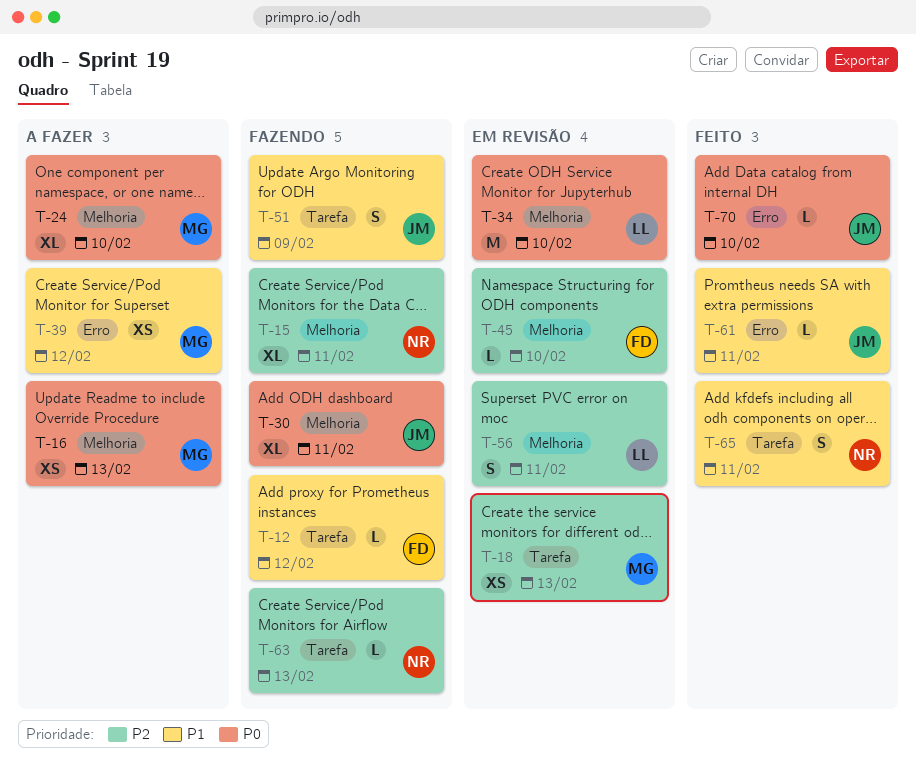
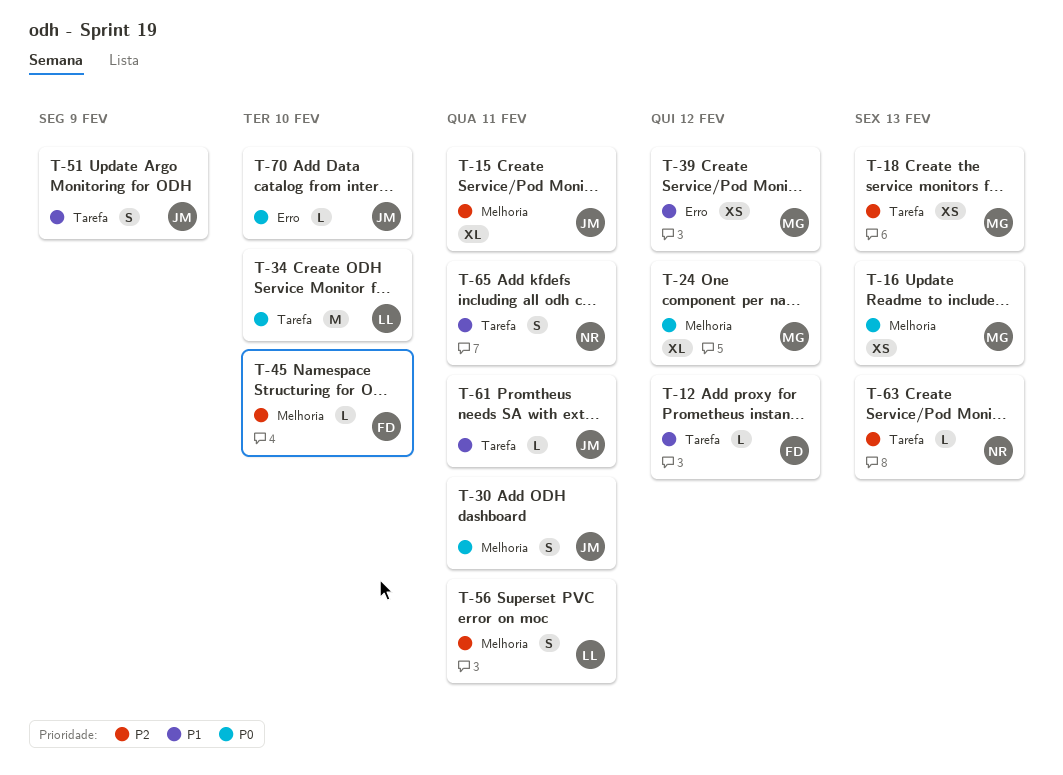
T-15, owner: NR -> JM
T-24, due: Feb 10 -> Feb 12
T-30, estimate: XL -> S
T-34, label: Melhoria -> Tarefa
T-61, label: Erro -> Tarefa

